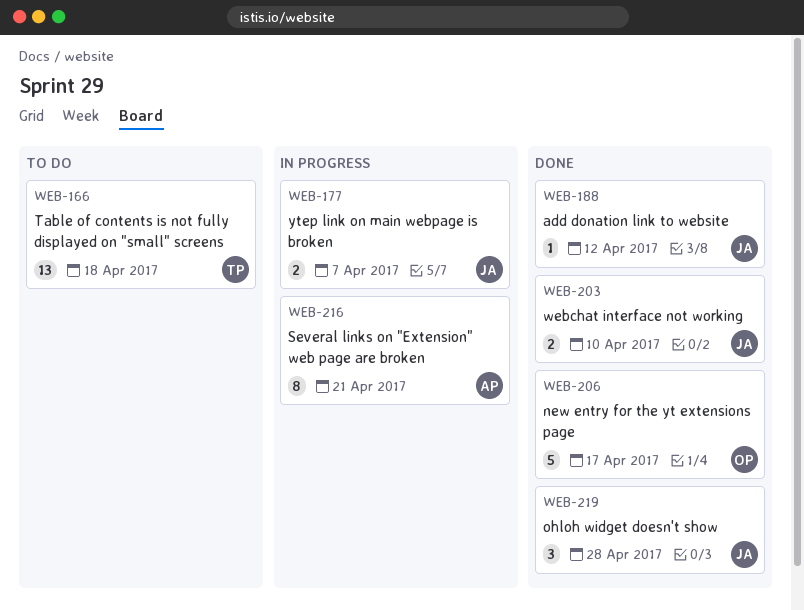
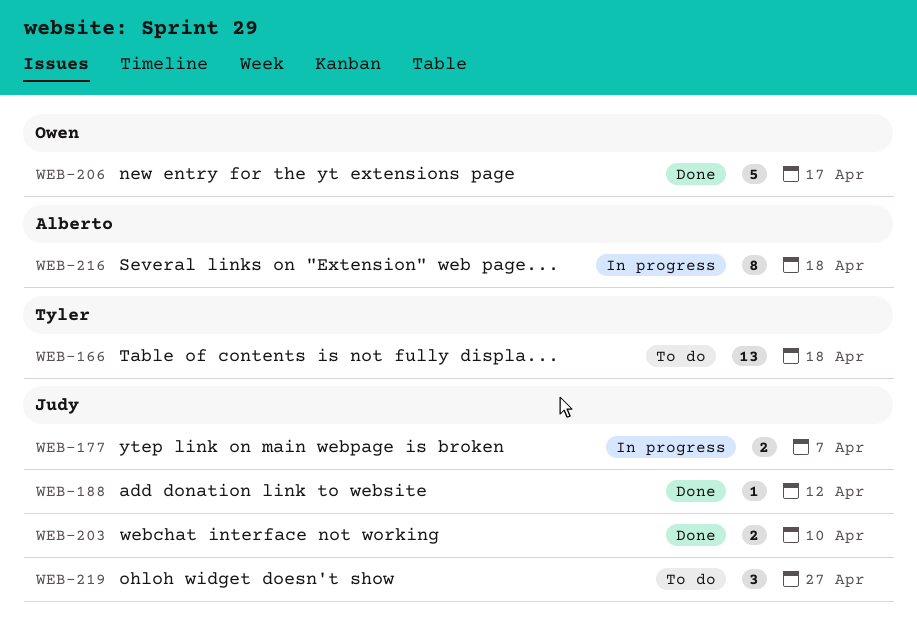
WEB-216, due: Apr 21 -> Apr 18
WEB-219, status: Done -> To do
WEB-219, due: Apr 28 -> Apr 27

